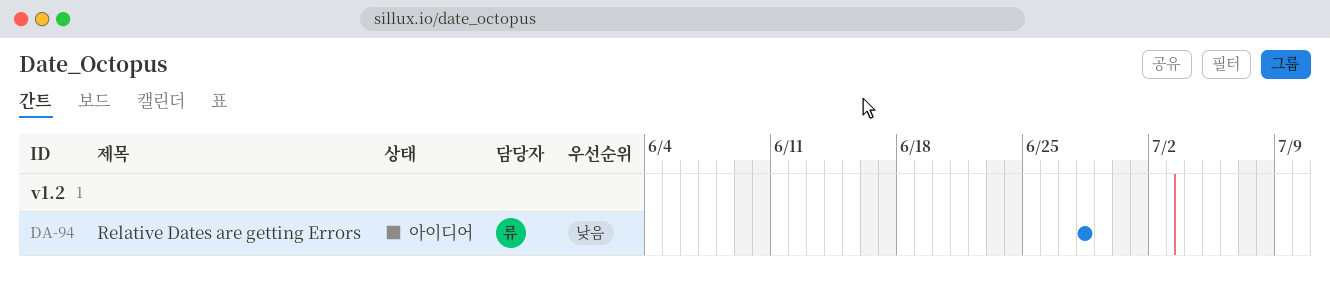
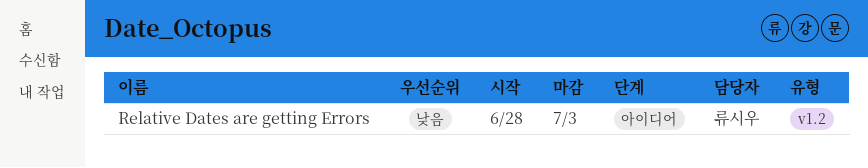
Relative Dates are getting Errors, due: Jun 28 -> Jul 3

